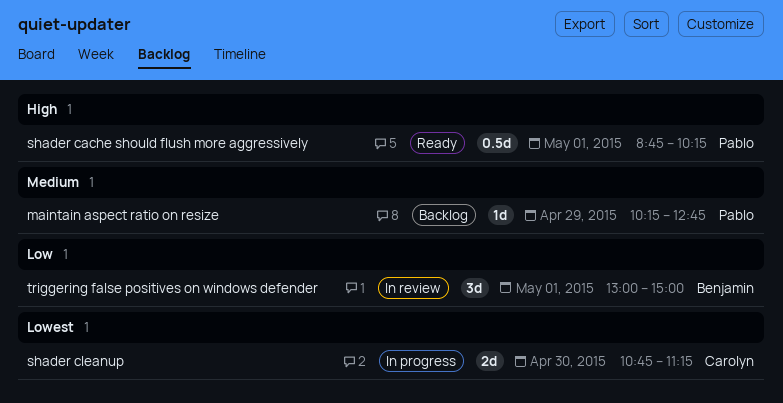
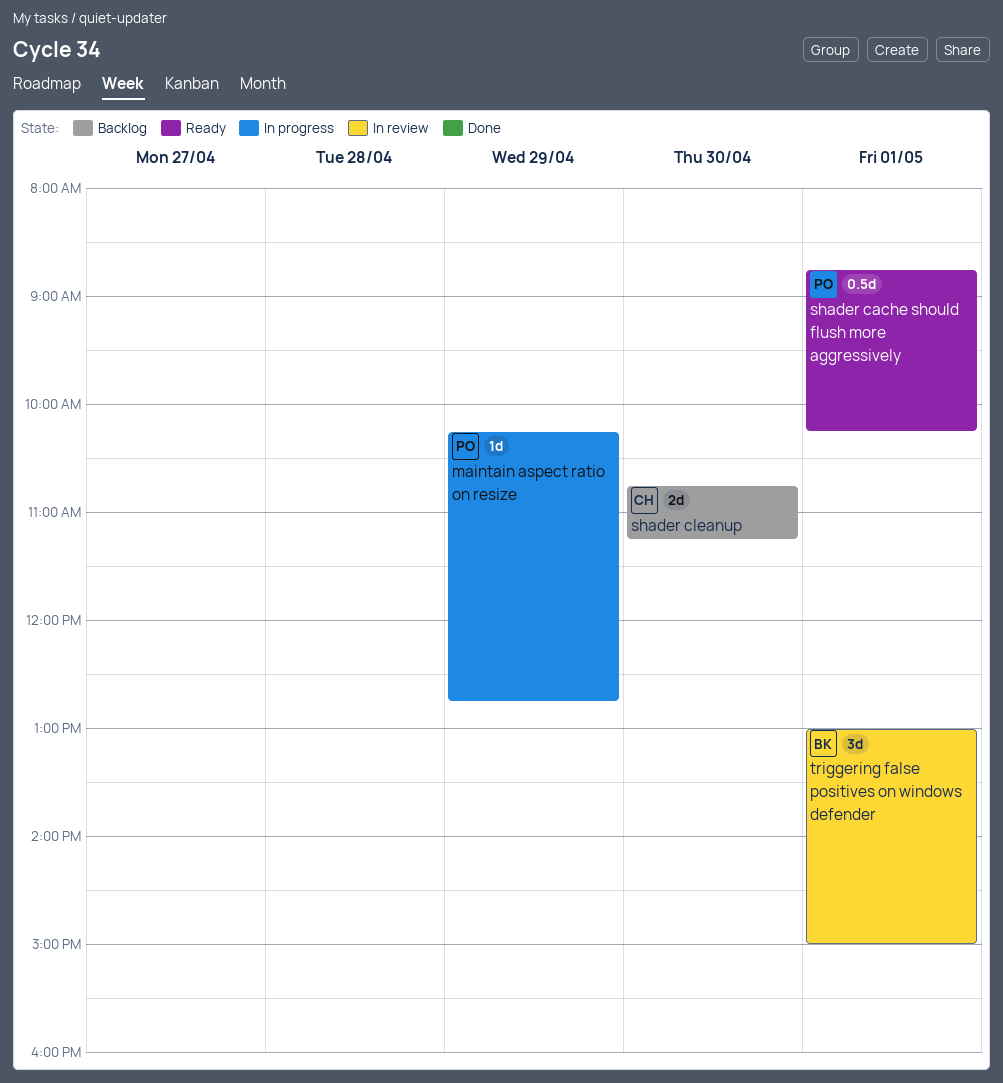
maintain aspect ratio on resize, status: Backlog -> In progress
shader cleanup, status: In progress -> Backlog

